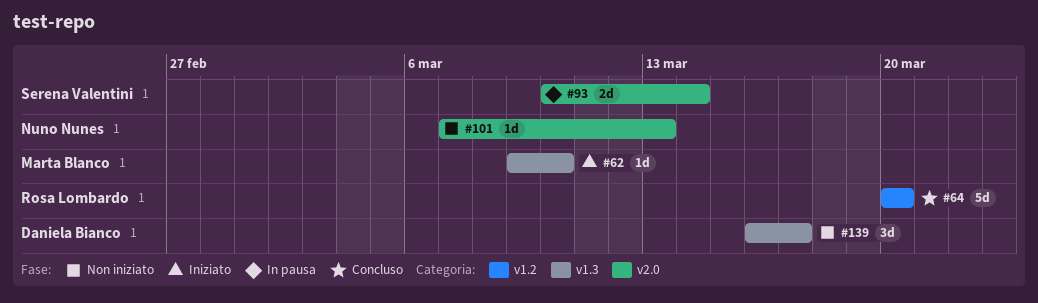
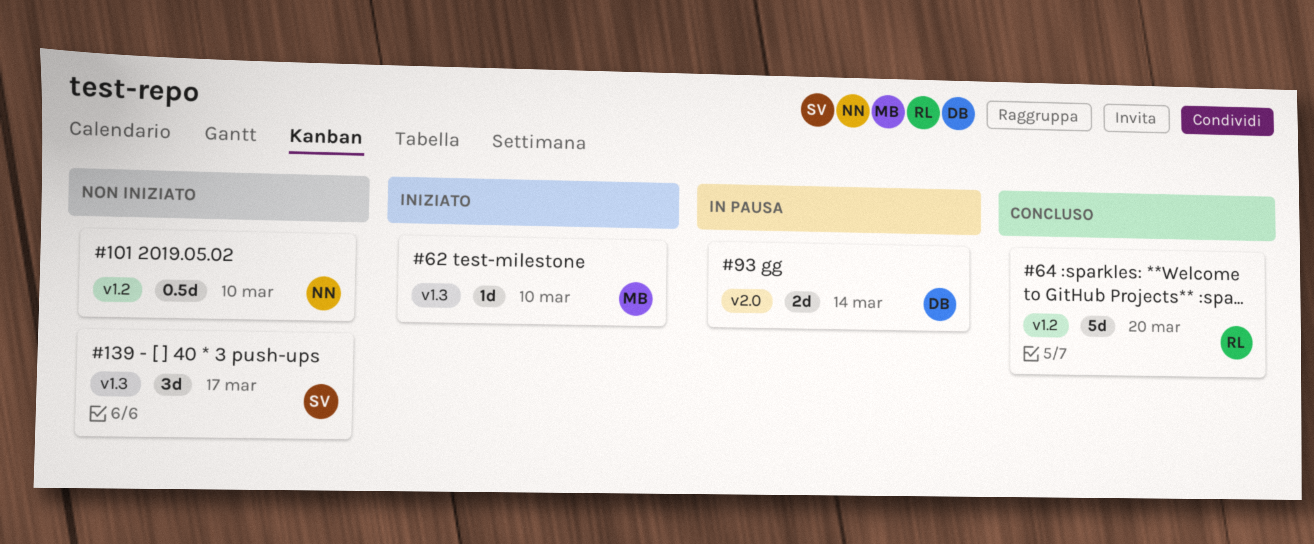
#93, owner: Serena Valentini -> Daniela Bianco
#101, label: v2.0 -> v1.2
#101, estimate: 1d -> 0.5d
#101, due: Mar 13 -> Mar 10
#139, owner: Daniela Bianco -> Serena Valentini

